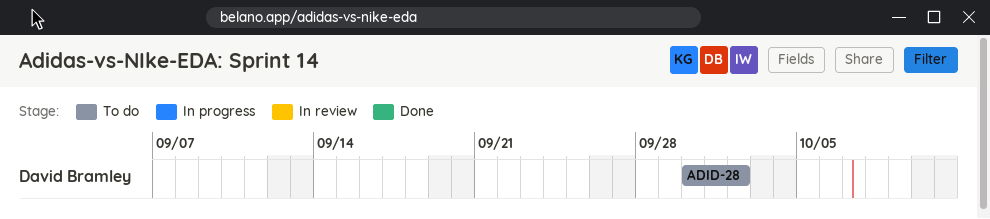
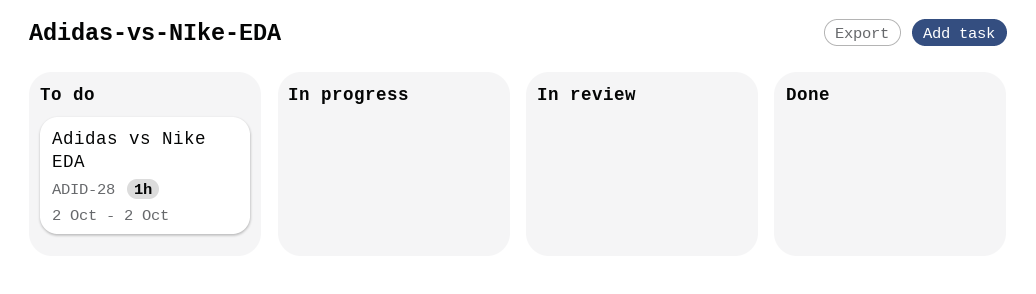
ADID-28, start: Sep 30 -> Oct 2

